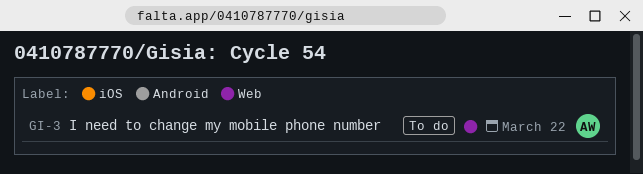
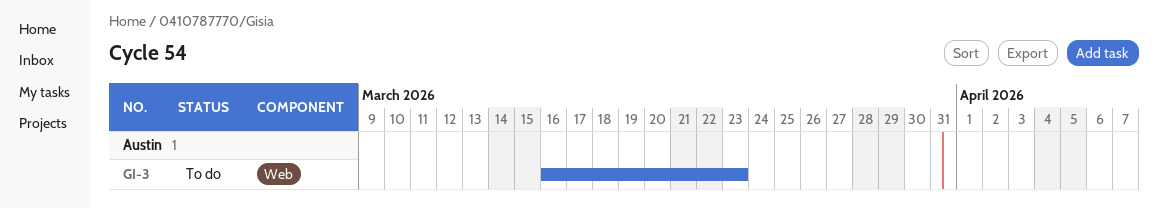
GI-3, due: Mar 22 -> Mar 23

